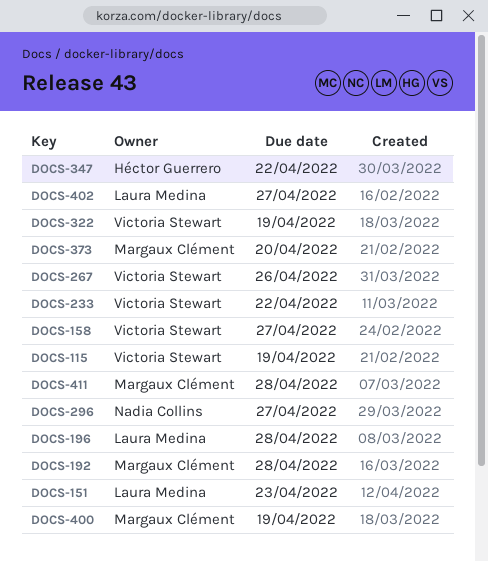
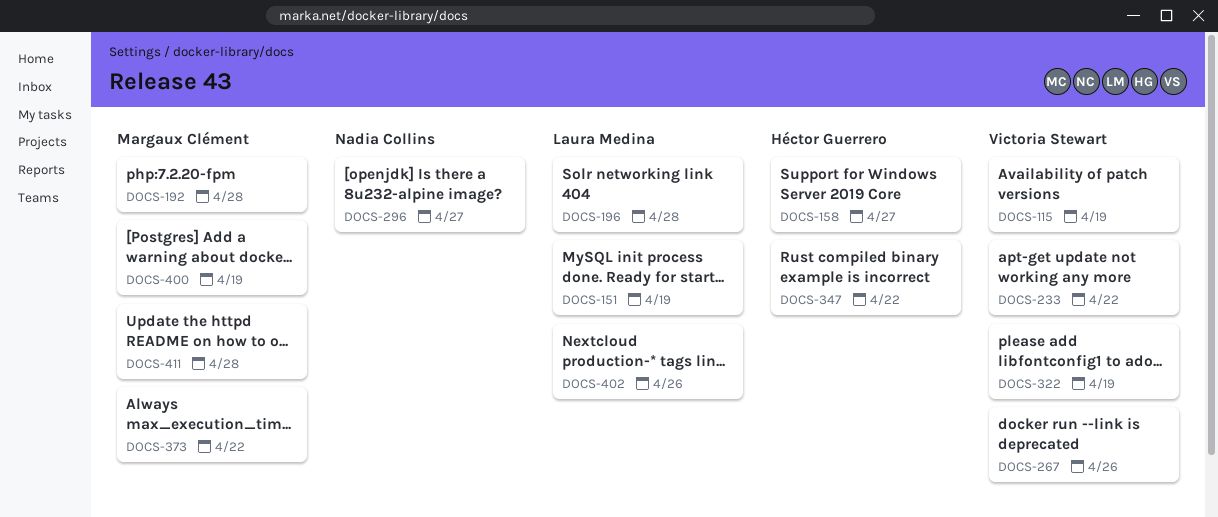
DOCS-151, due: Apr 23 -> Apr 19
DOCS-158, owner: Victoria Stewart -> Héctor Guerrero
DOCS-373, due: Apr 20 -> Apr 22
DOCS-402, due: Apr 27 -> Apr 26

